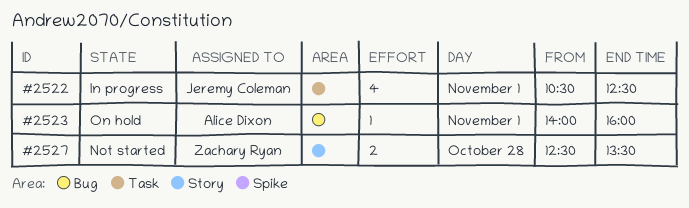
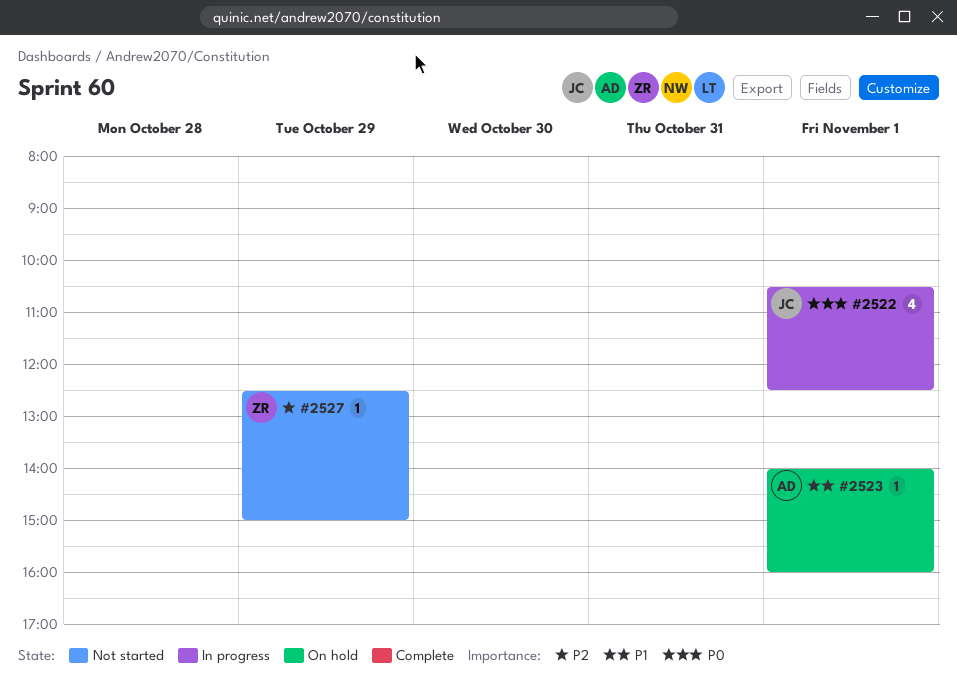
#2527, estimate: 2 -> 1
#2527, day: Oct 28 -> Oct 29
#2527, ends: 13:30 -> 15:00

